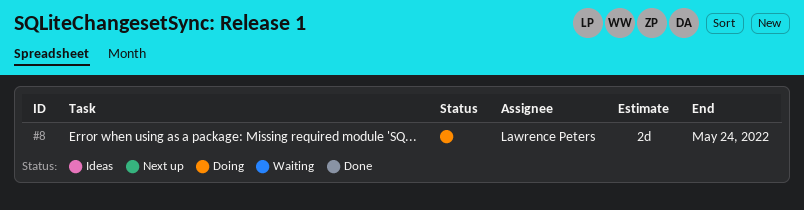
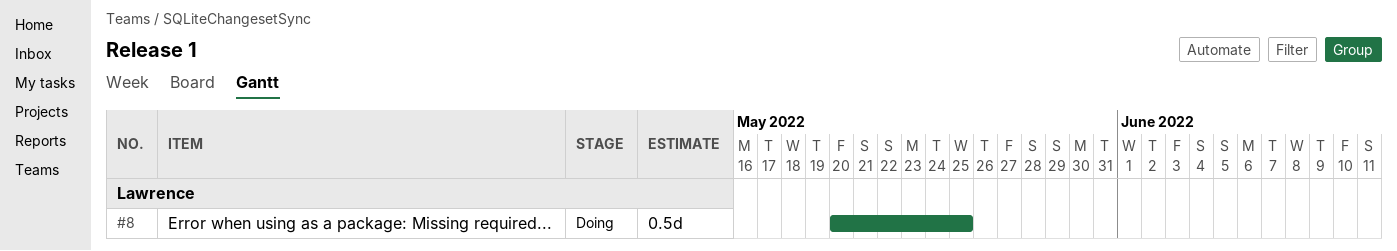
#8, estimate: 2d -> 0.5d
#8, due: May 24 -> May 25

